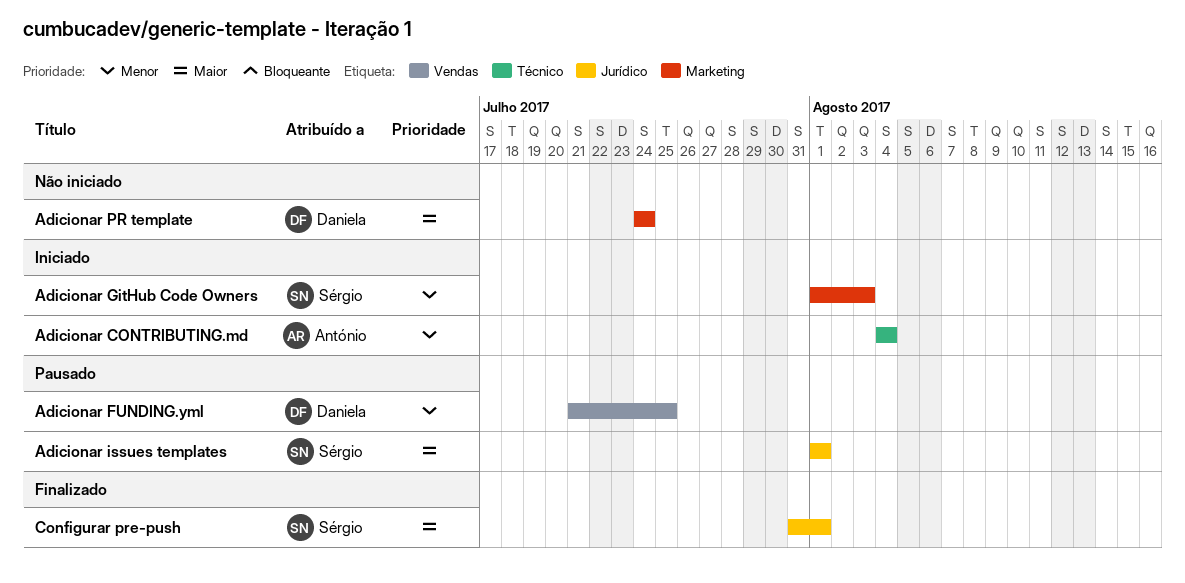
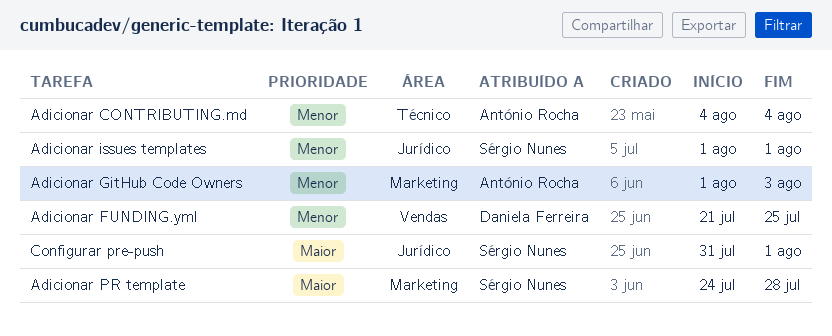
Adicionar GitHub Code Owners, owner: Sérgio Nunes -> António Rocha
Adicionar issues templates, priority: Maior -> Menor
Adicionar PR template, owner: Daniela Ferreira -> Sérgio Nunes
Adicionar PR template, due: Jul 24 -> Jul 28

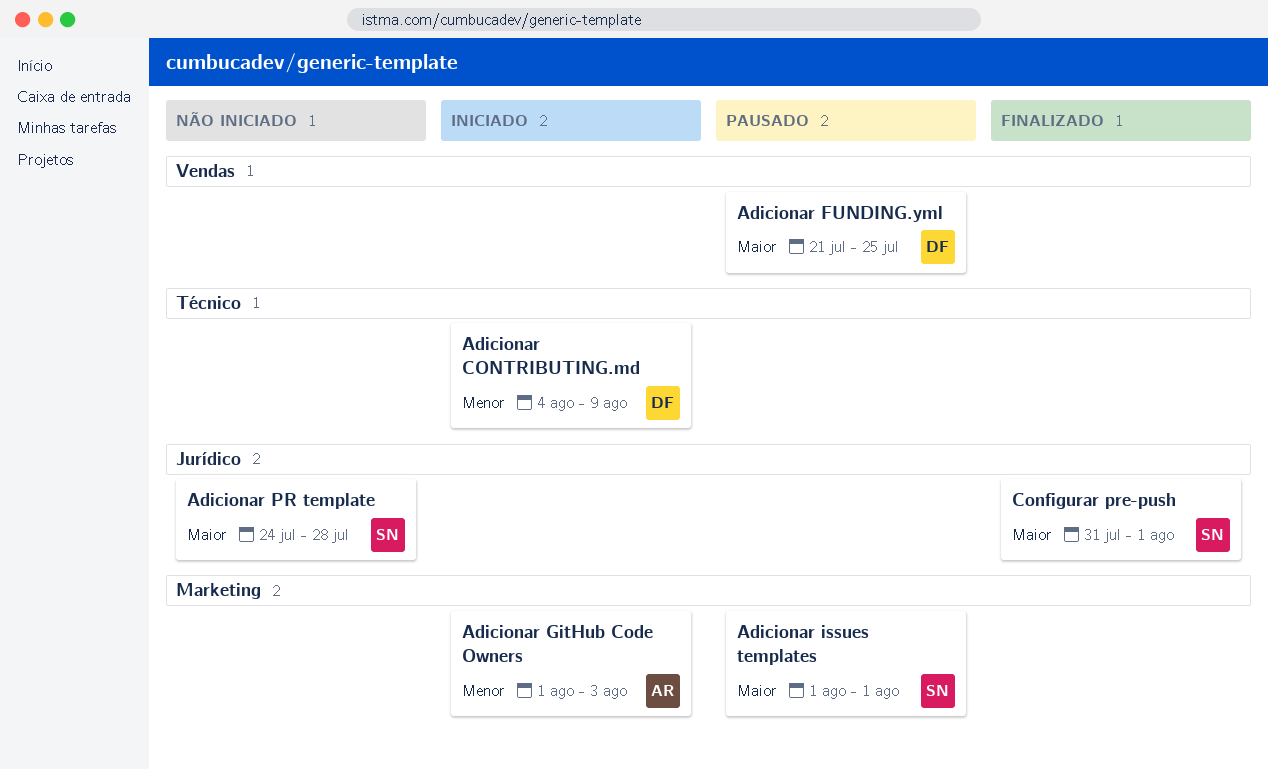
Adicionar CONTRIBUTING.md, owner: António Rocha -> Daniela Ferreira
Adicionar CONTRIBUTING.md, due: Aug 4 -> Aug 9
Adicionar FUNDING.yml, priority: Menor -> Maior
Adicionar issues templates, priority: Menor -> Maior
Adicionar issues templates, label: Jurídico -> Marketing
Adicionar PR template, label: Marketing -> Jurídico

